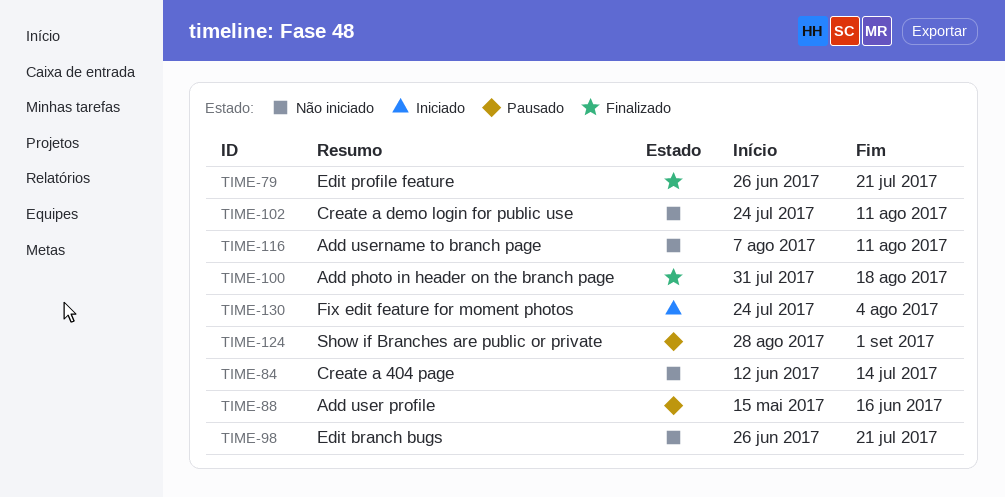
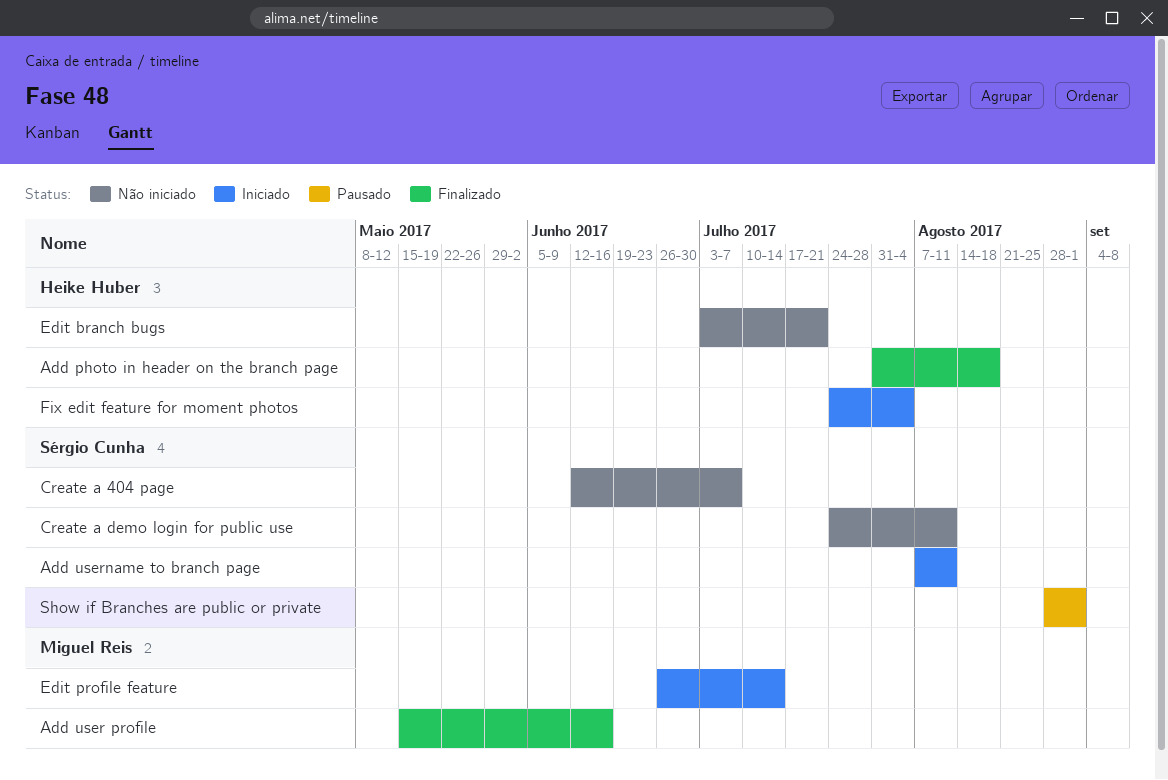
Add user profile, status: Pausado -> Finalizado
Add username to branch page, status: Não iniciado -> Iniciado
Create a 404 page, due: Jul 14 -> Jul 7
Edit branch bugs, start: Jun 26 -> Jul 3
Edit profile feature, status: Finalizado -> Iniciado
Edit profile feature, due: Jul 21 -> Jul 14

